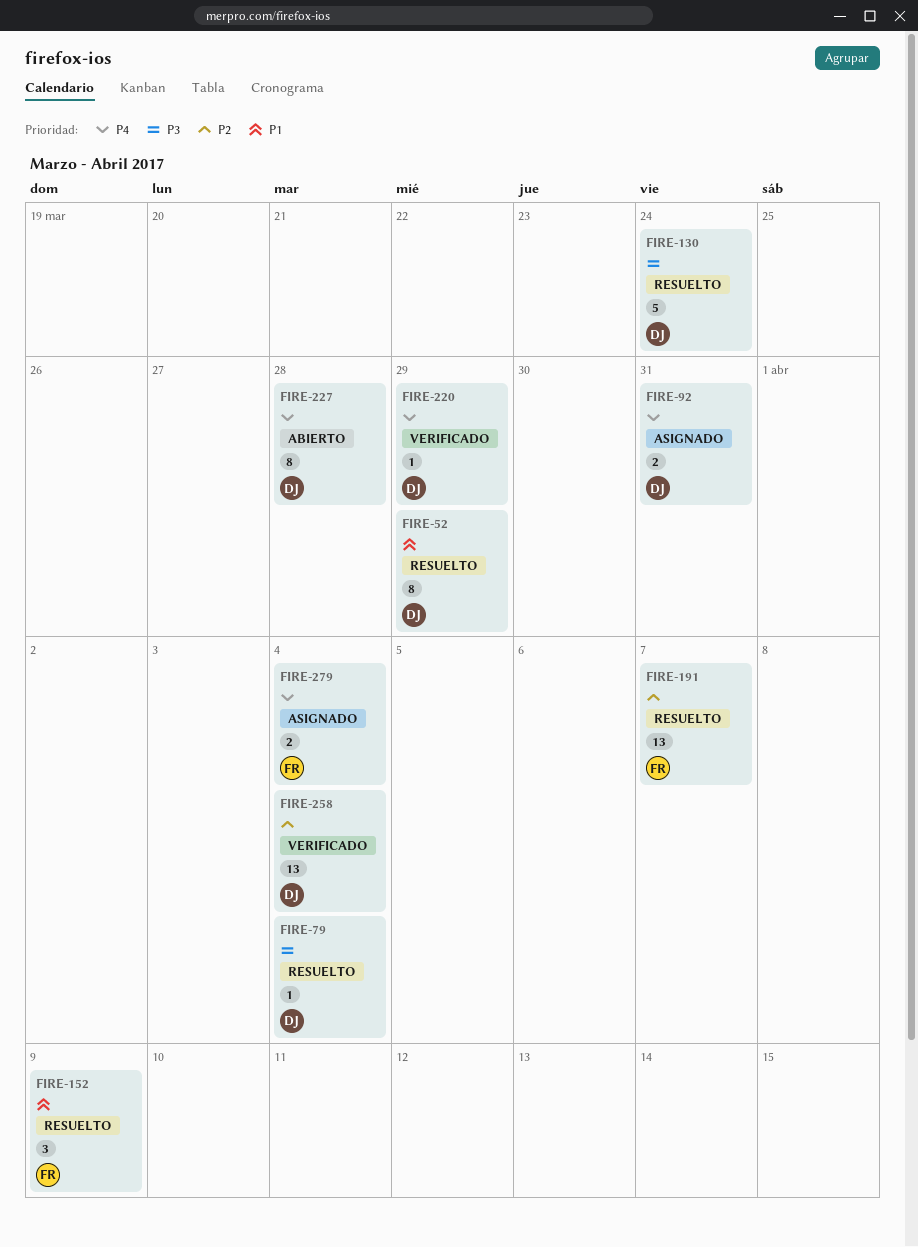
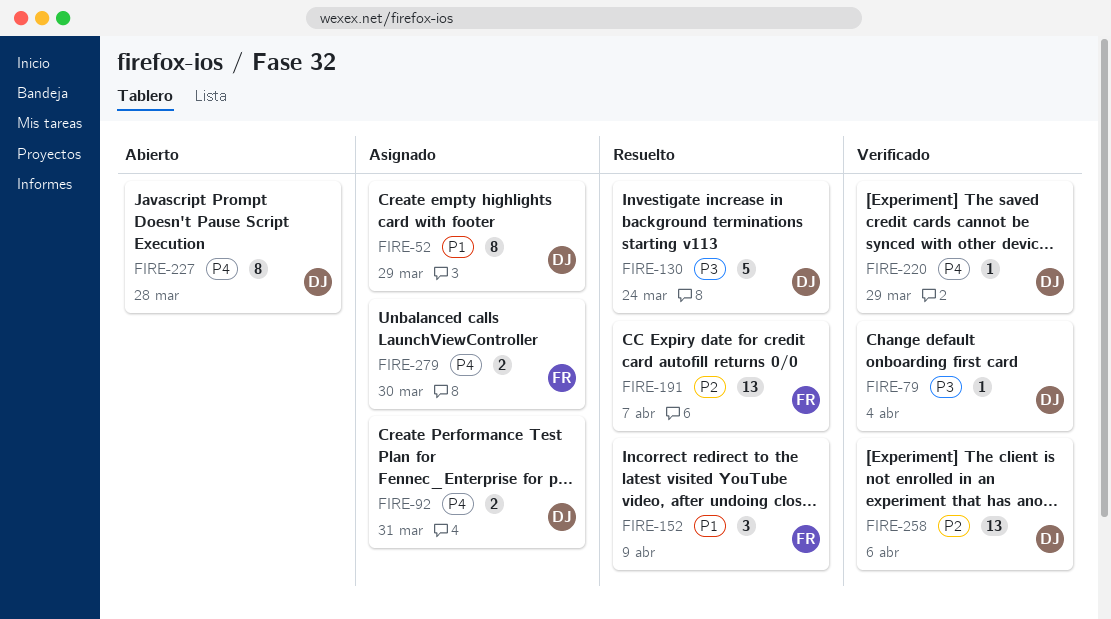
FIRE-52, status: Resuelto -> Asignado
FIRE-79, status: Resuelto -> Verificado
FIRE-258, due: Apr 4 -> Apr 6
FIRE-279, due: Apr 4 -> Mar 30

